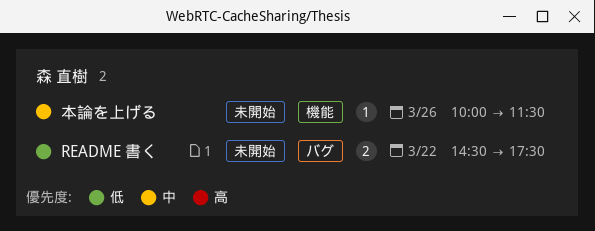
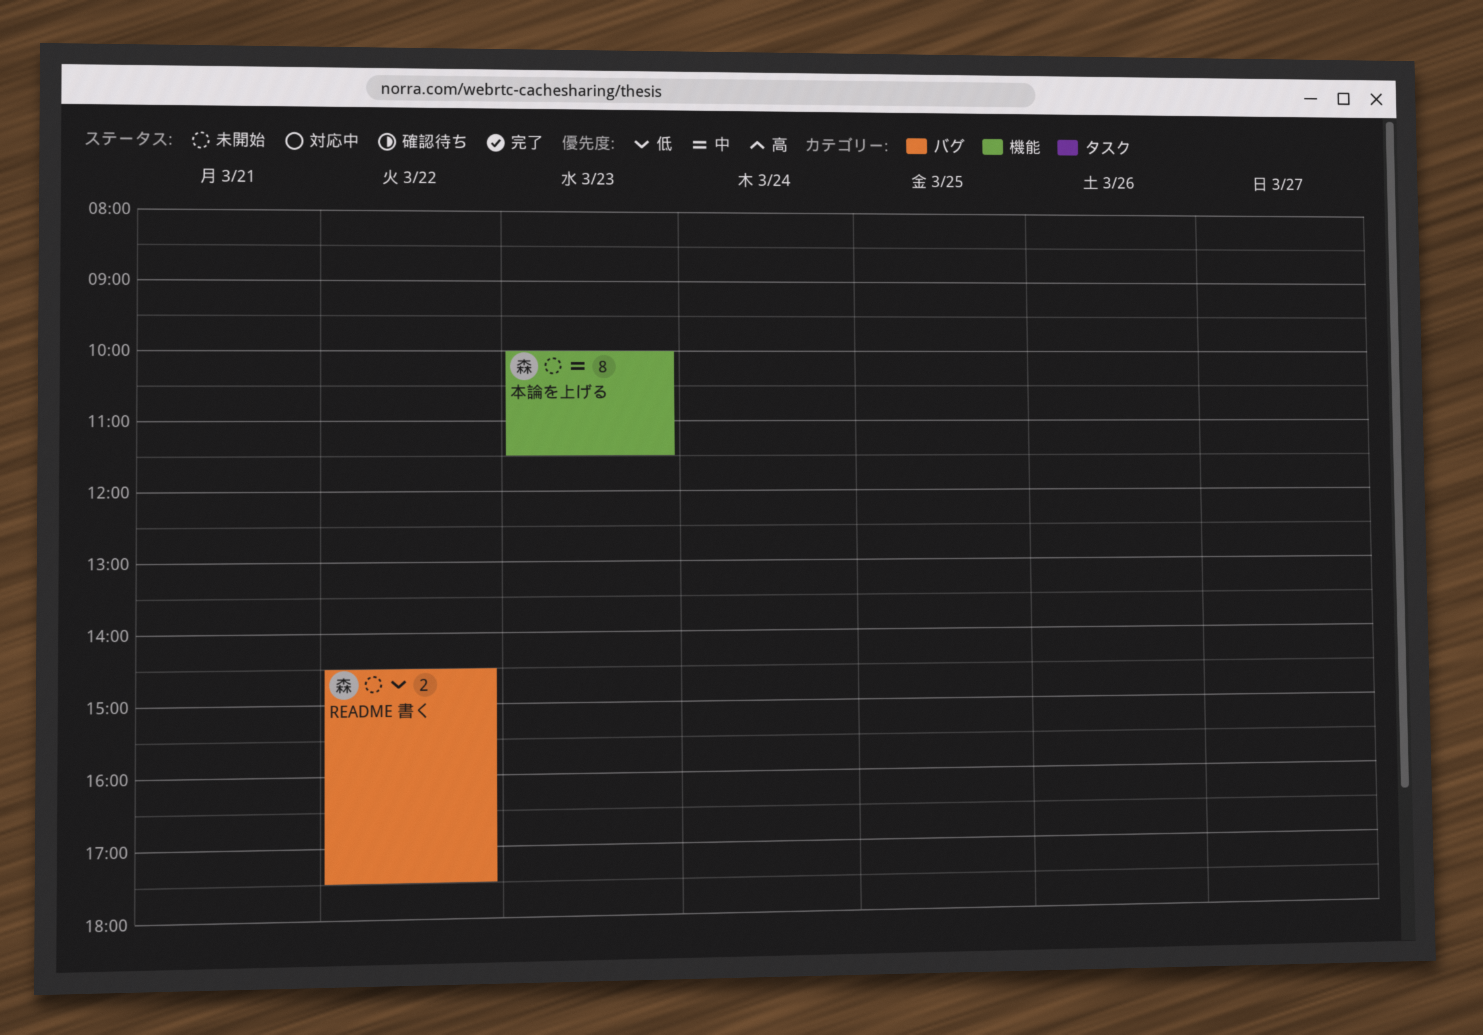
本論を上げる, estimate: 1 -> 8
本論を上げる, day: Mar 26 -> Mar 23

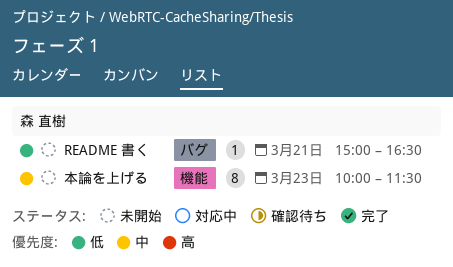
README 書く, estimate: 2 -> 1
README 書く, day: Mar 22 -> Mar 21
README 書く, begins: 14:30 -> 15:00
README 書く, ends: 17:30 -> 16:30

